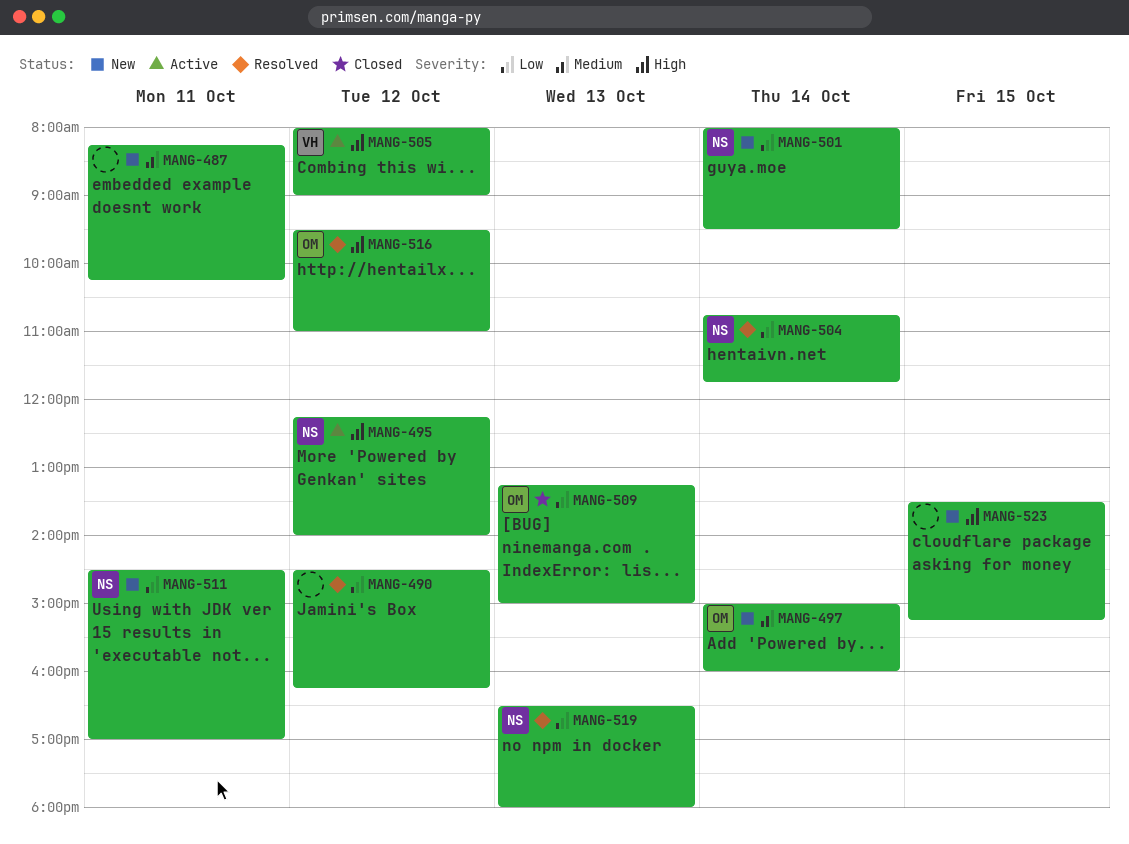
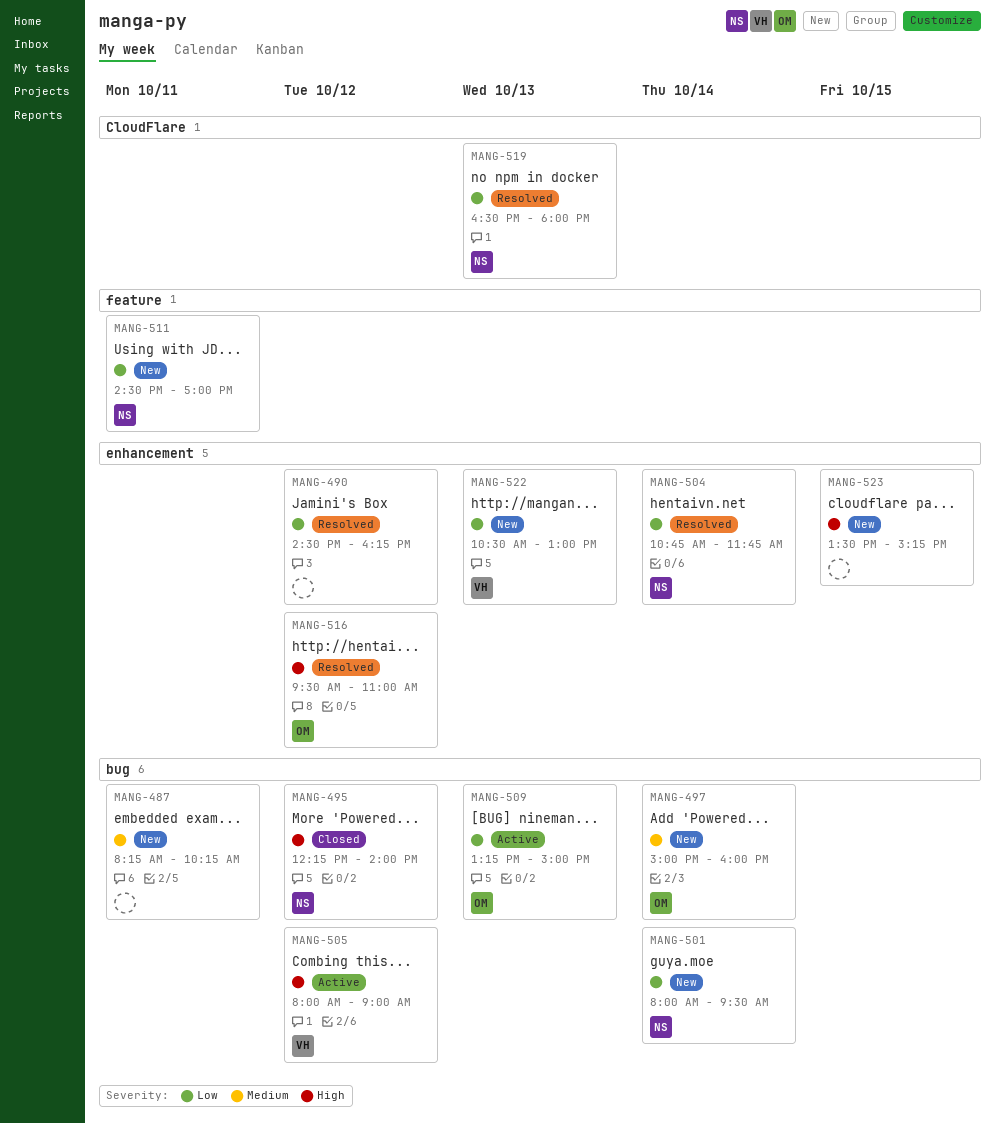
MANG-495, status: Active -> Closed
MANG-509, status: Closed -> Active
MANG-522: none -> present

